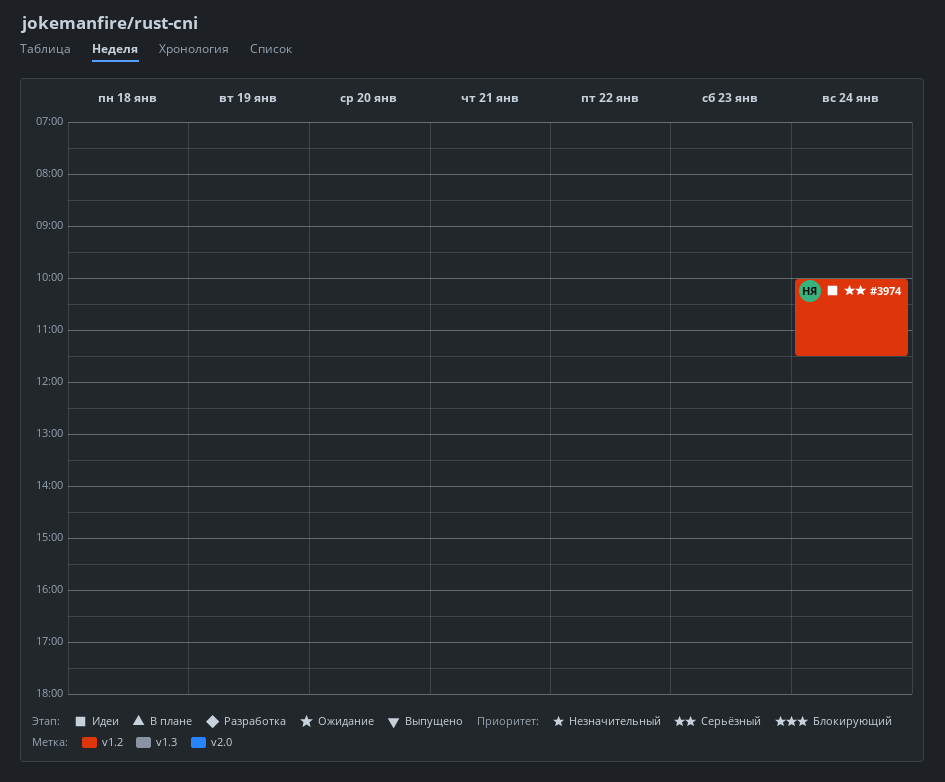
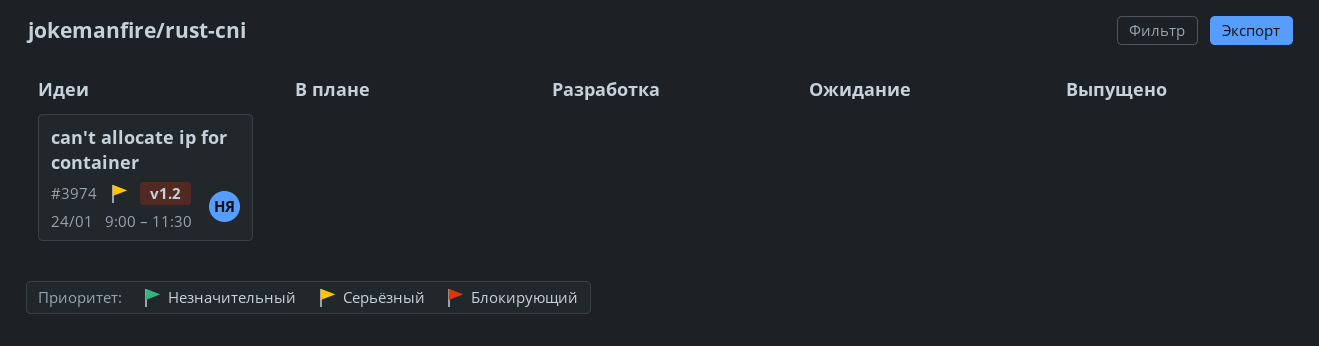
#3974, begins: 10:00 -> 09:00

